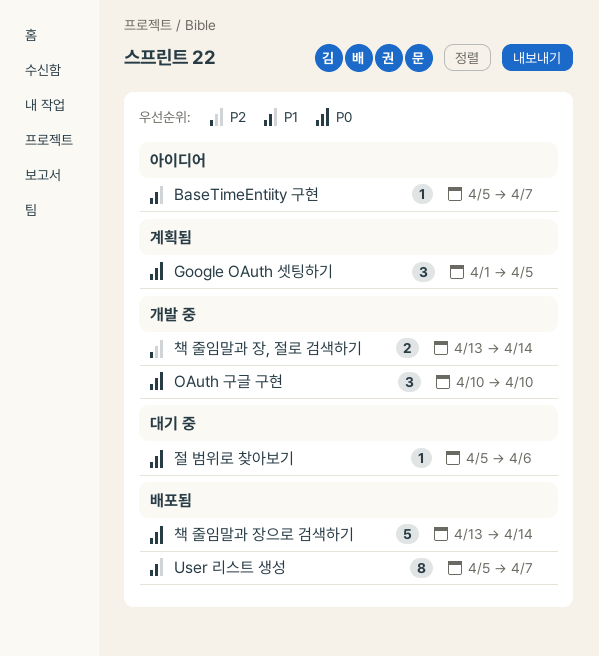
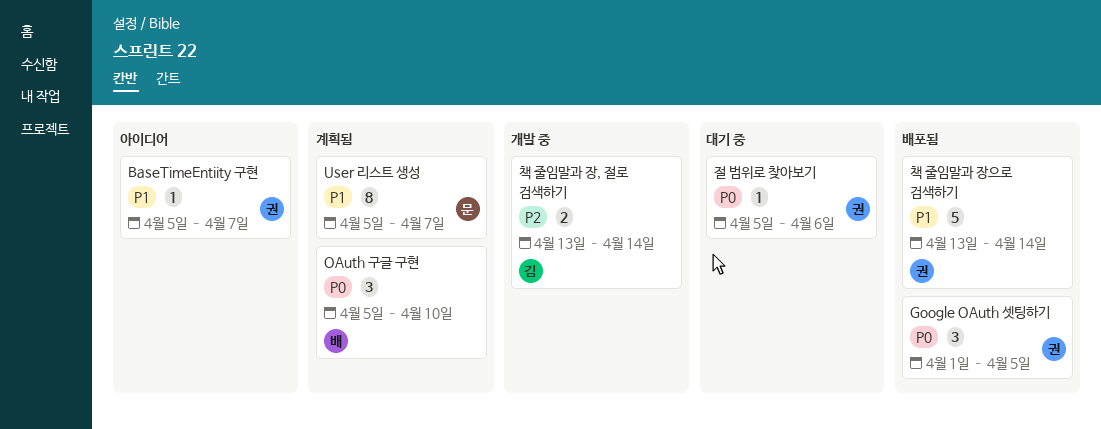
Google OAuth 셋팅하기, status: 계획됨 -> 배포됨
OAuth 구글 구현, status: 개발 중 -> 계획됨
OAuth 구글 구현, start: Apr 10 -> Apr 5
User 리스트 생성, status: 배포됨 -> 계획됨
책 줄임말과 장으로 검색하기, priority: P0 -> P1

